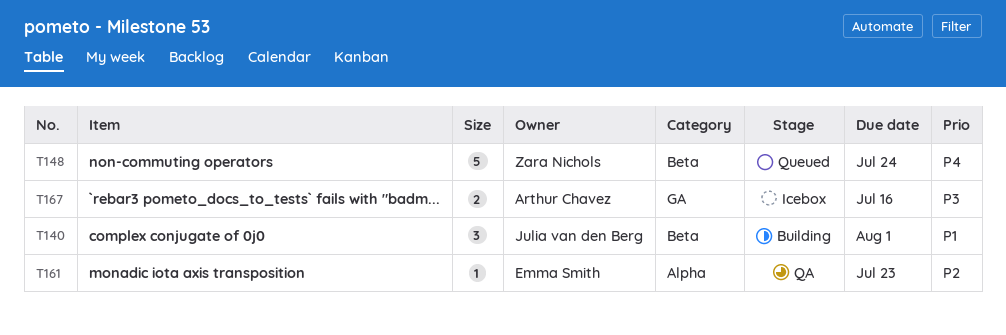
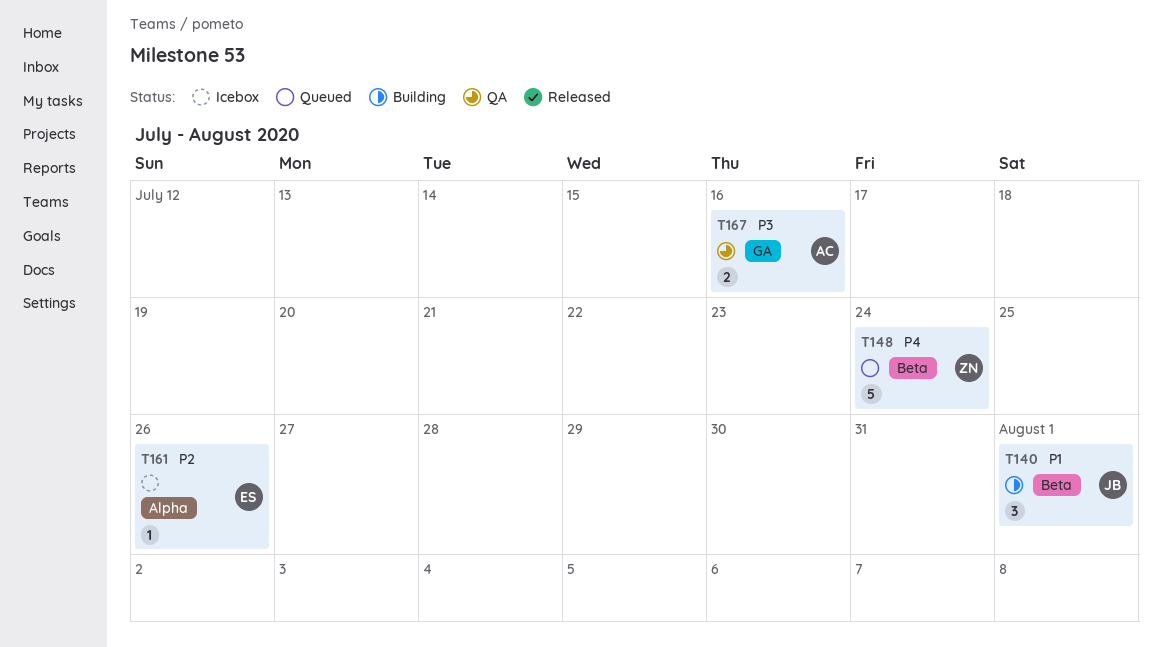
T161, status: QA -> Icebox
T161, due: Jul 23 -> Jul 26
T167, status: Icebox -> QA

